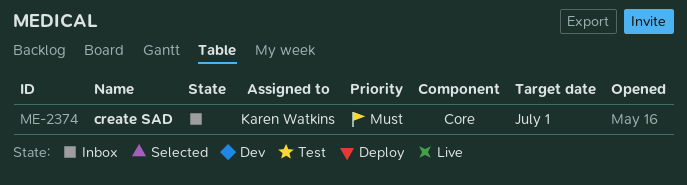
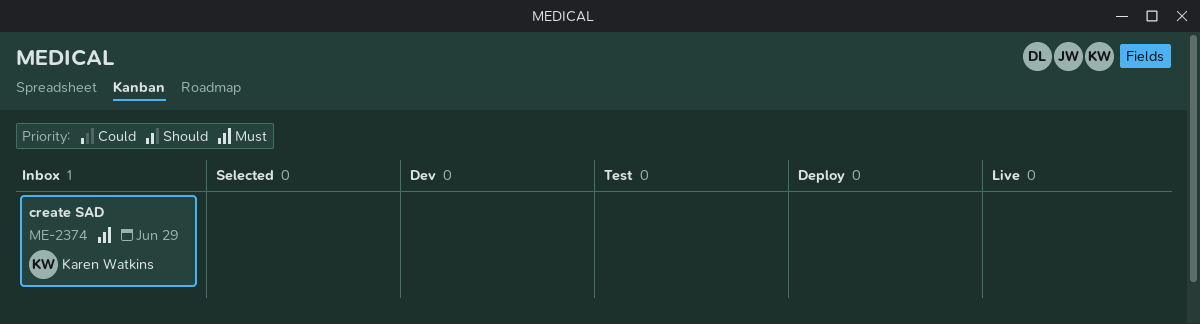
ME-2374, due: Jul 1 -> Jun 29

